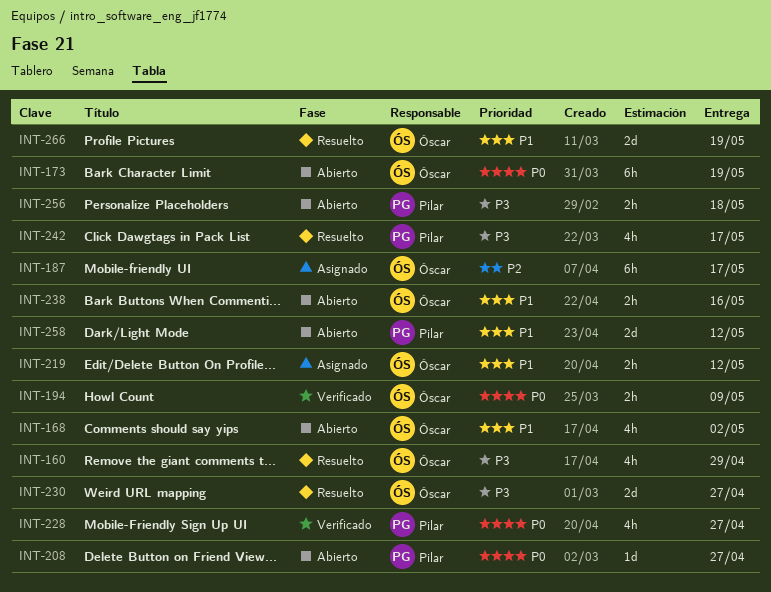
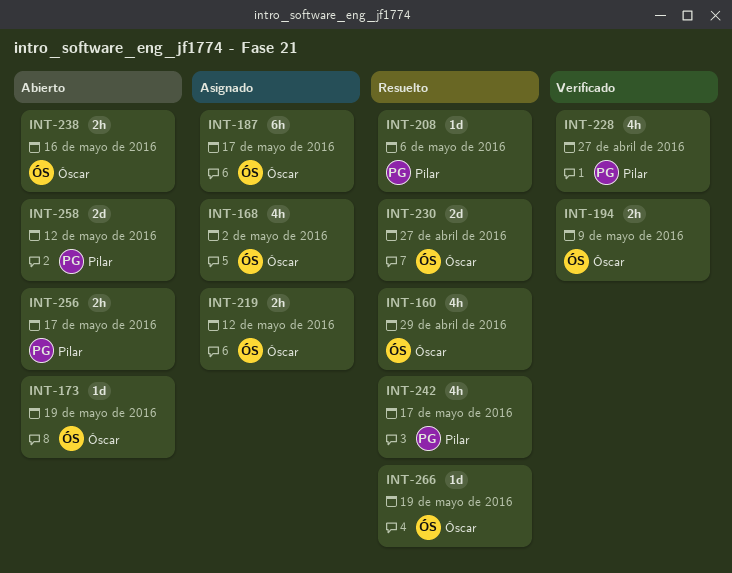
INT-168, status: Abierto -> Asignado
INT-173, estimate: 6h -> 1d
INT-208, status: Abierto -> Resuelto
INT-208, due: Apr 27 -> May 6
INT-256, due: May 18 -> May 17
INT-266, estimate: 2d -> 1d

